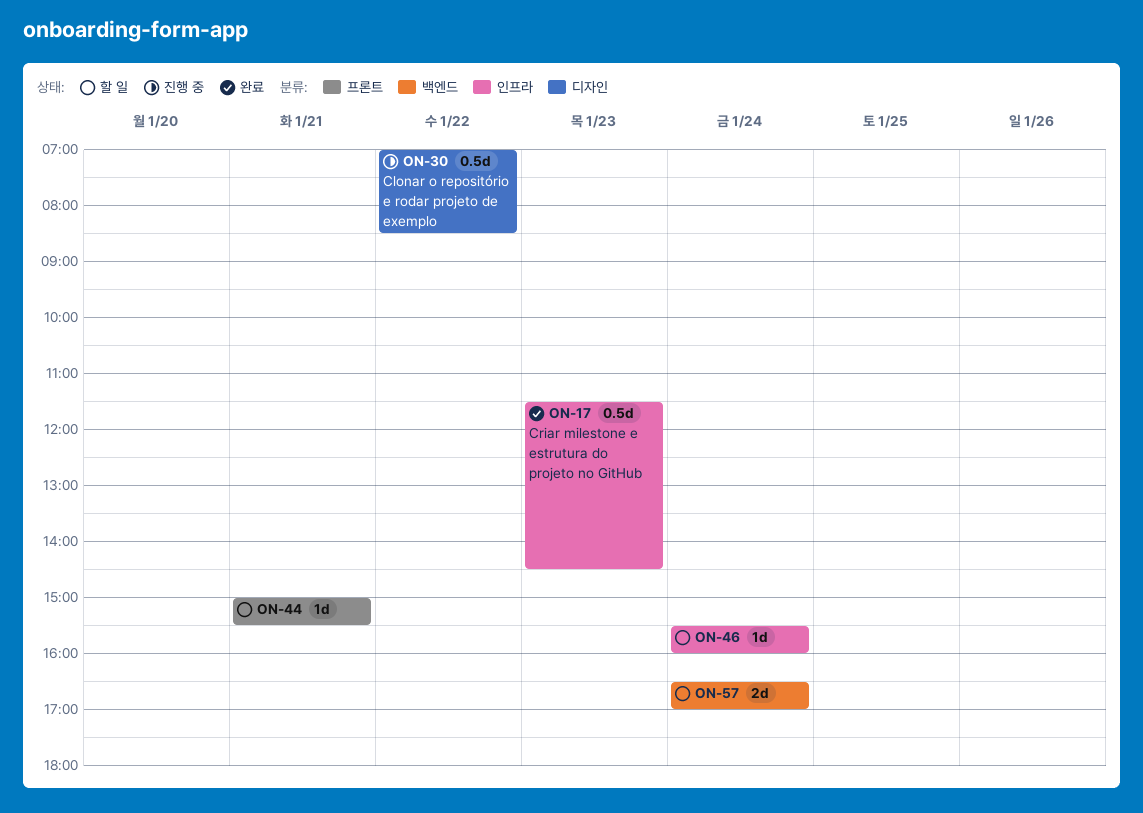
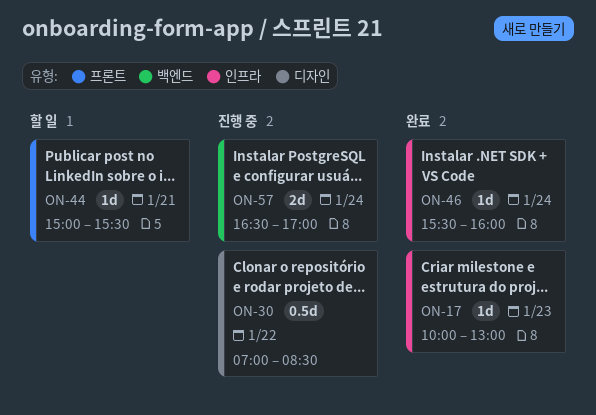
ON-17, estimate: 0.5d -> 1d
ON-17, begins: 11:30 -> 10:00
ON-17, ends: 14:30 -> 13:00
ON-46, status: 할 일 -> 완료
ON-57, status: 할 일 -> 진행 중

